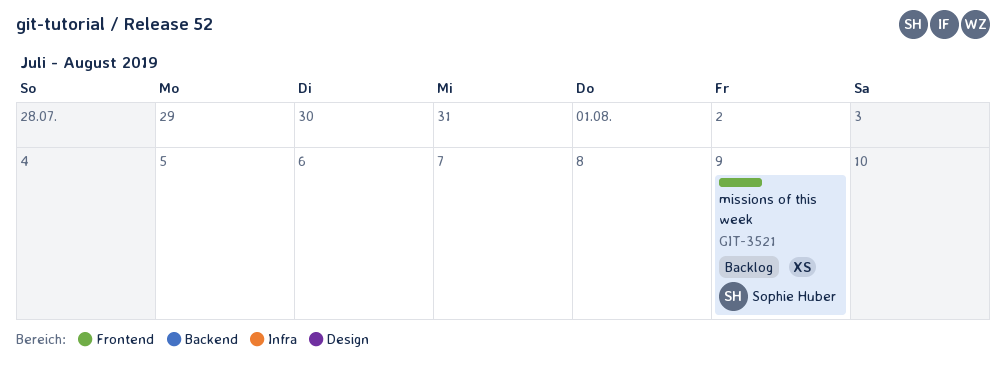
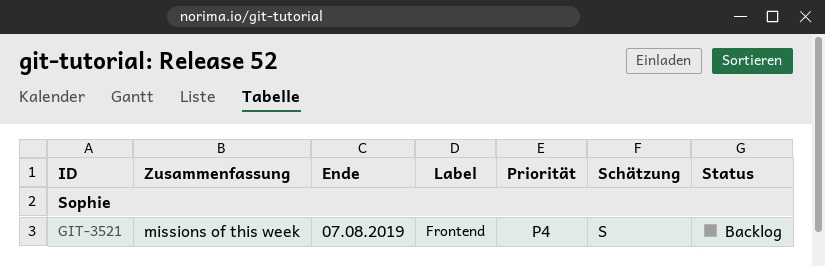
GIT-3521, estimate: XS -> S
GIT-3521, due: Aug 9 -> Aug 7

